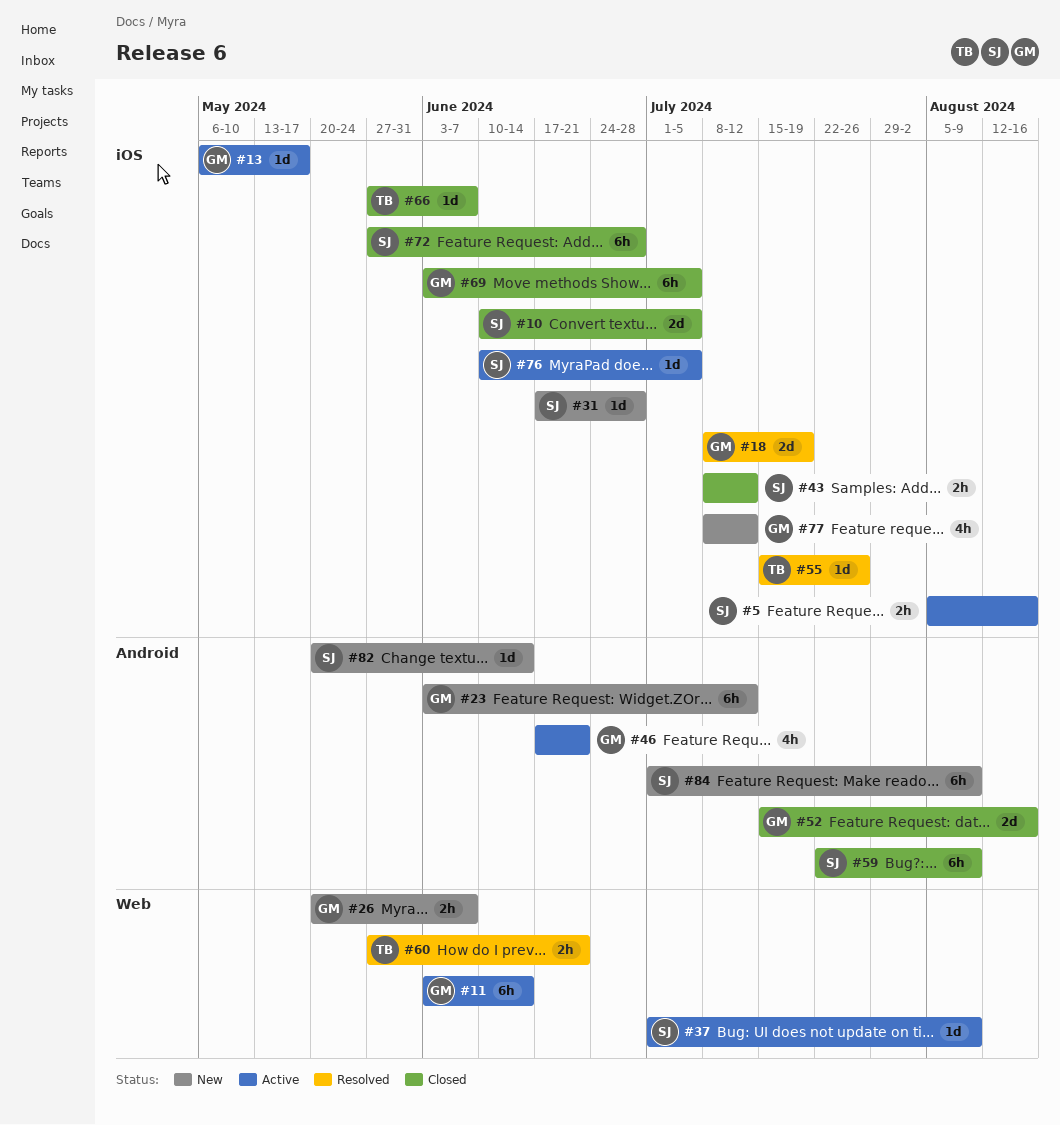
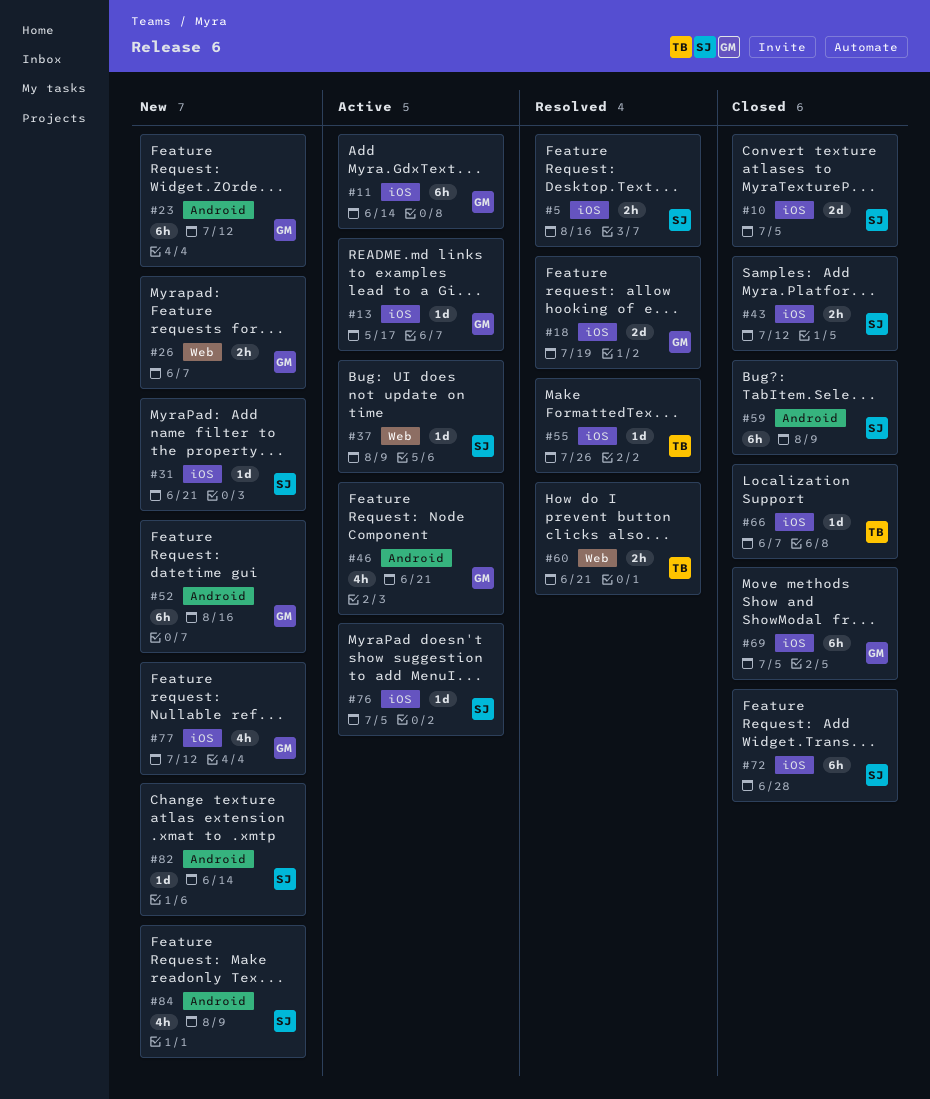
#5, status: Active -> Resolved
#11, label: Web -> iOS
#31, due: Jun 28 -> Jun 21
#52, status: Closed -> New
#52, estimate: 2d -> 6h
#84, estimate: 6h -> 4h

